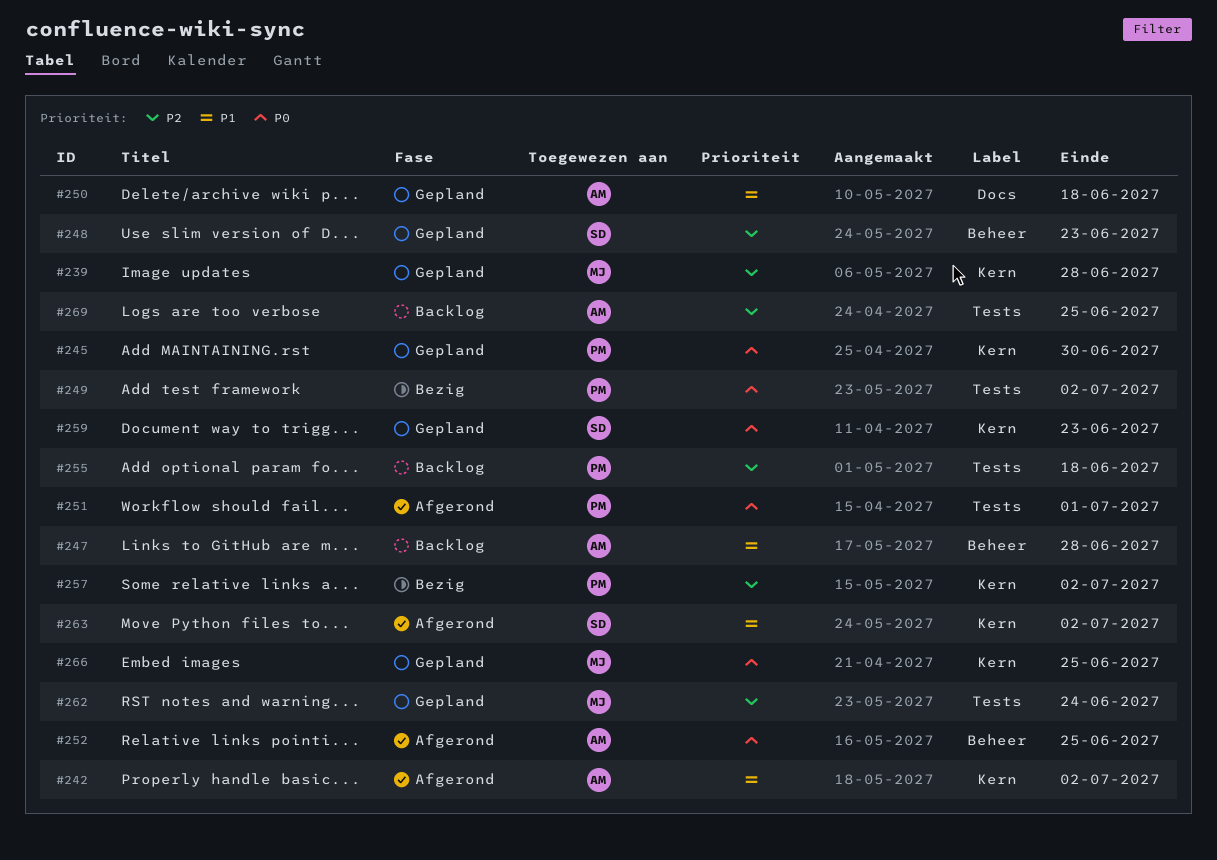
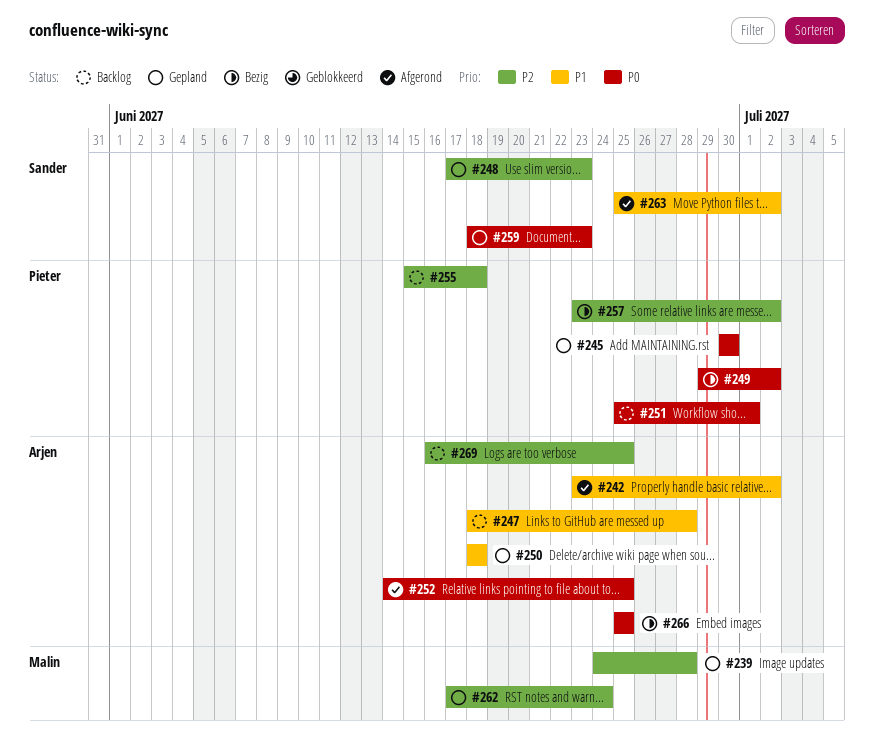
#251, status: Afgerond -> Backlog
#266, status: Gepland -> Bezig
#266, owner: Malin -> Arjen

